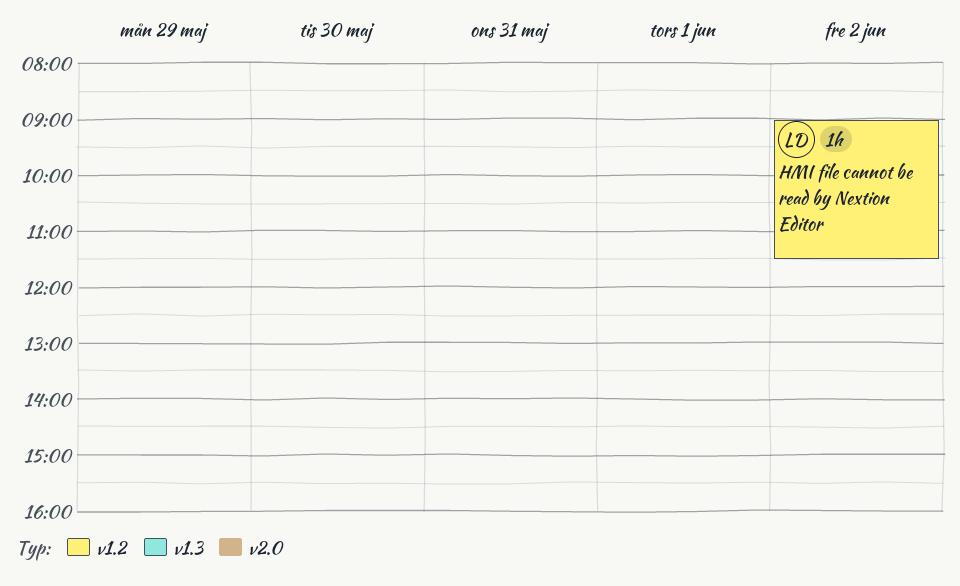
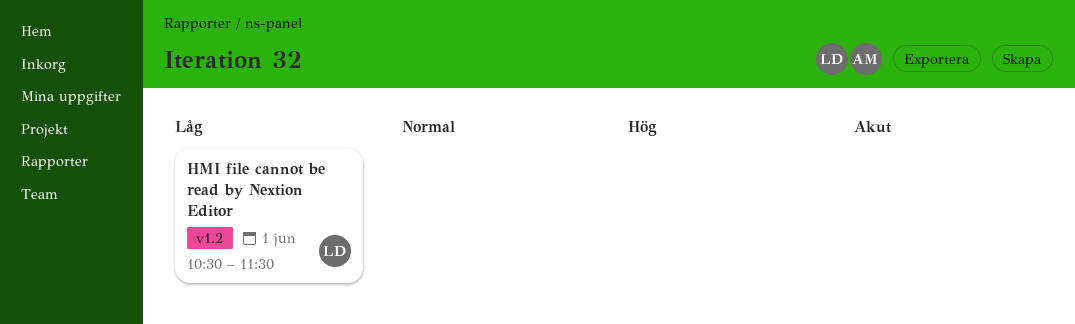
HMI file cannot be read by Nextion Editor, day: Jun 2 -> Jun 1
HMI file cannot be read by Nextion Editor, begins: 09:00 -> 10:30

